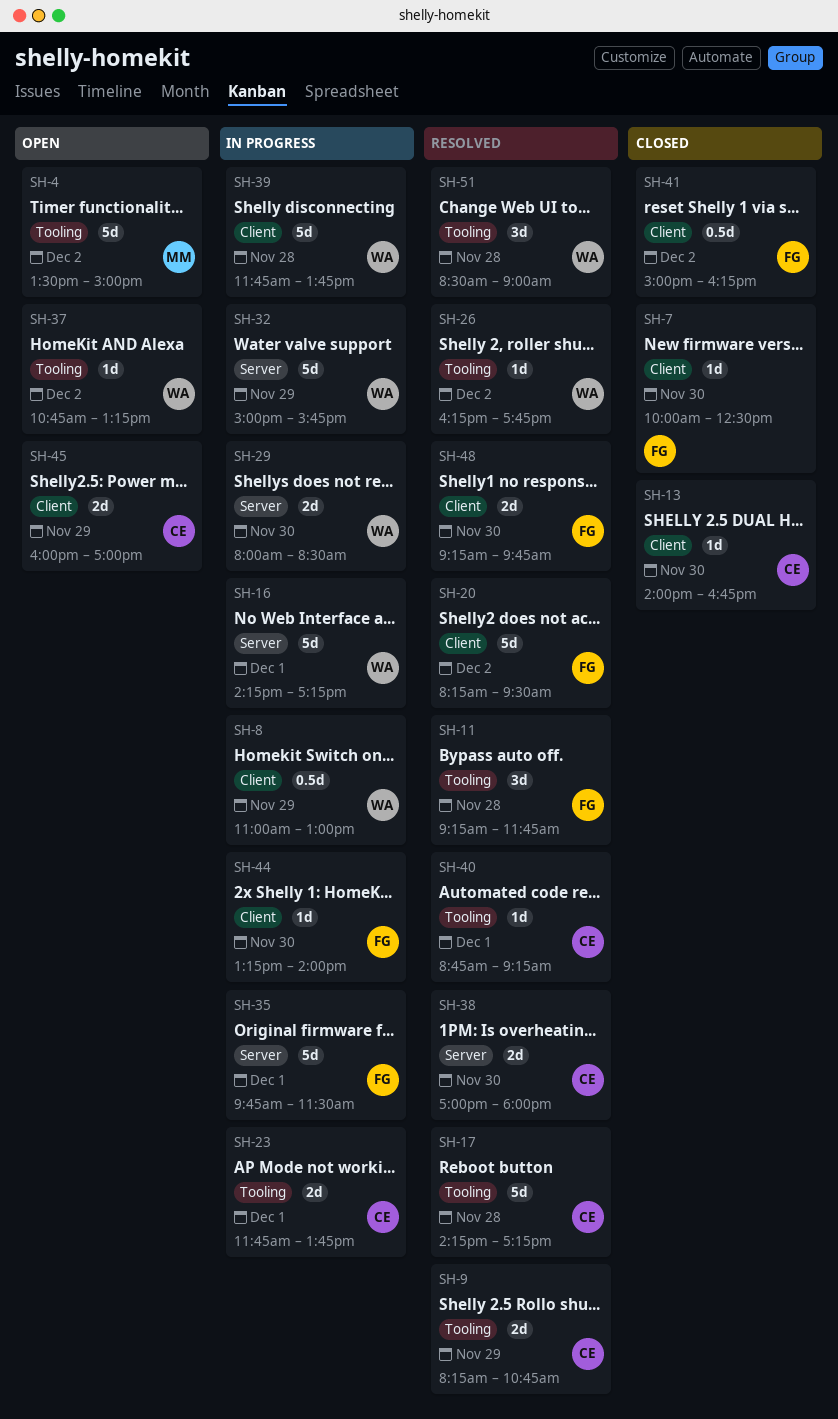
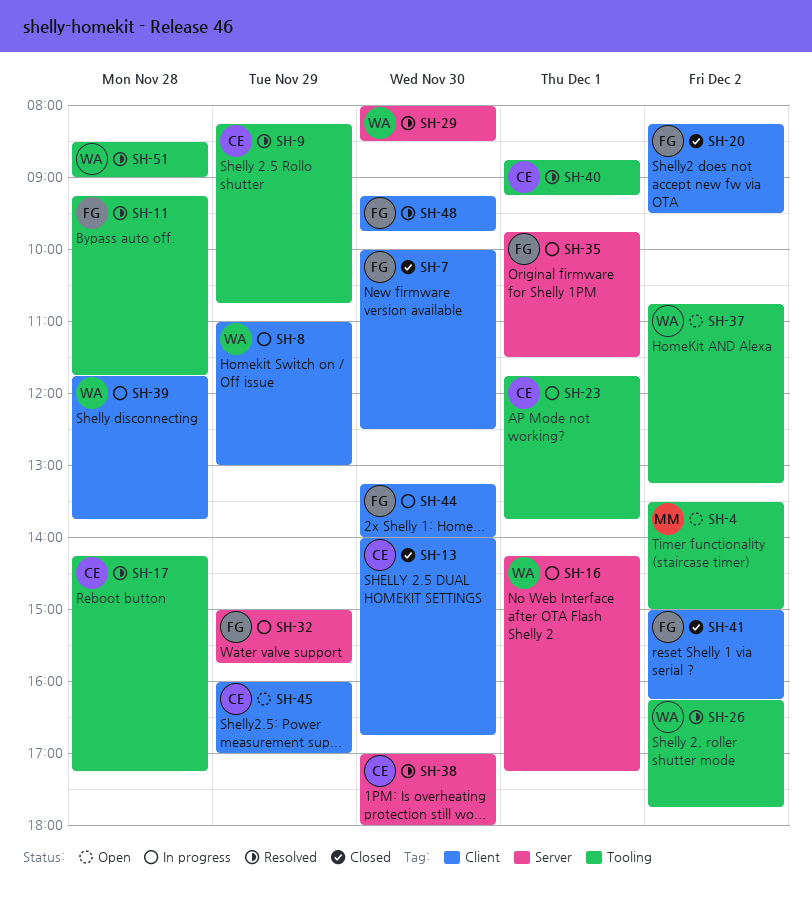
SH-20, status: Resolved -> Closed
SH-29, status: In progress -> Resolved
SH-32, owner: WA -> FG

